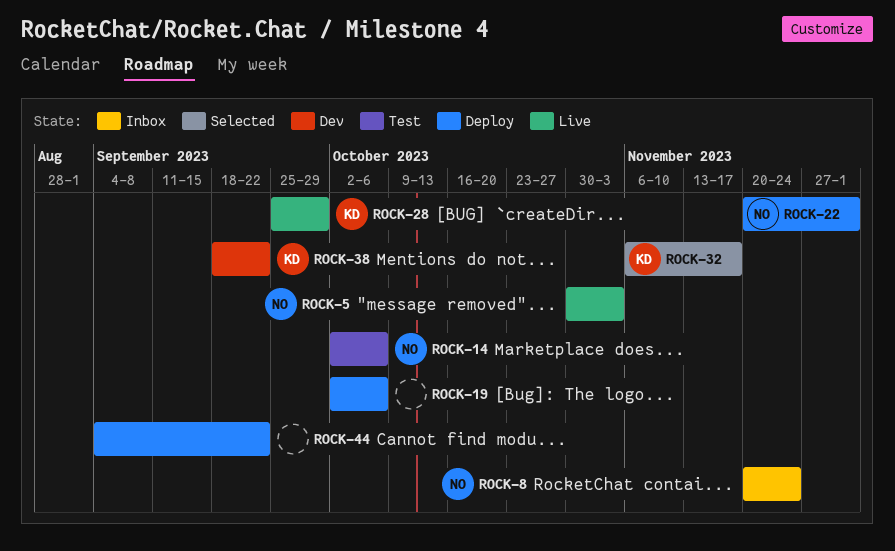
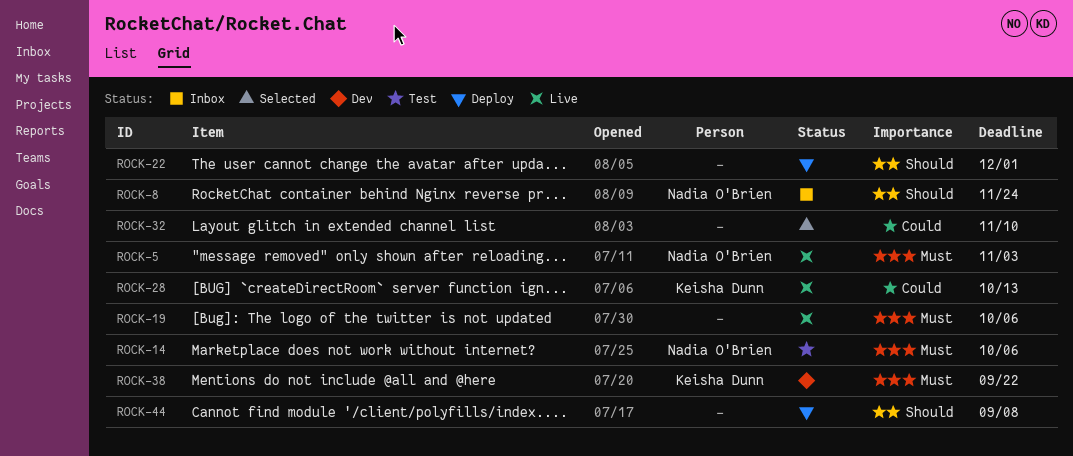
ROCK-19, status: Deploy -> Live
ROCK-22, owner: Nadia O'Brien -> none
ROCK-28, due: Sep 29 -> Oct 13
ROCK-32, owner: Keisha Dunn -> none
ROCK-32, due: Nov 17 -> Nov 10
ROCK-44, due: Sep 22 -> Sep 8

